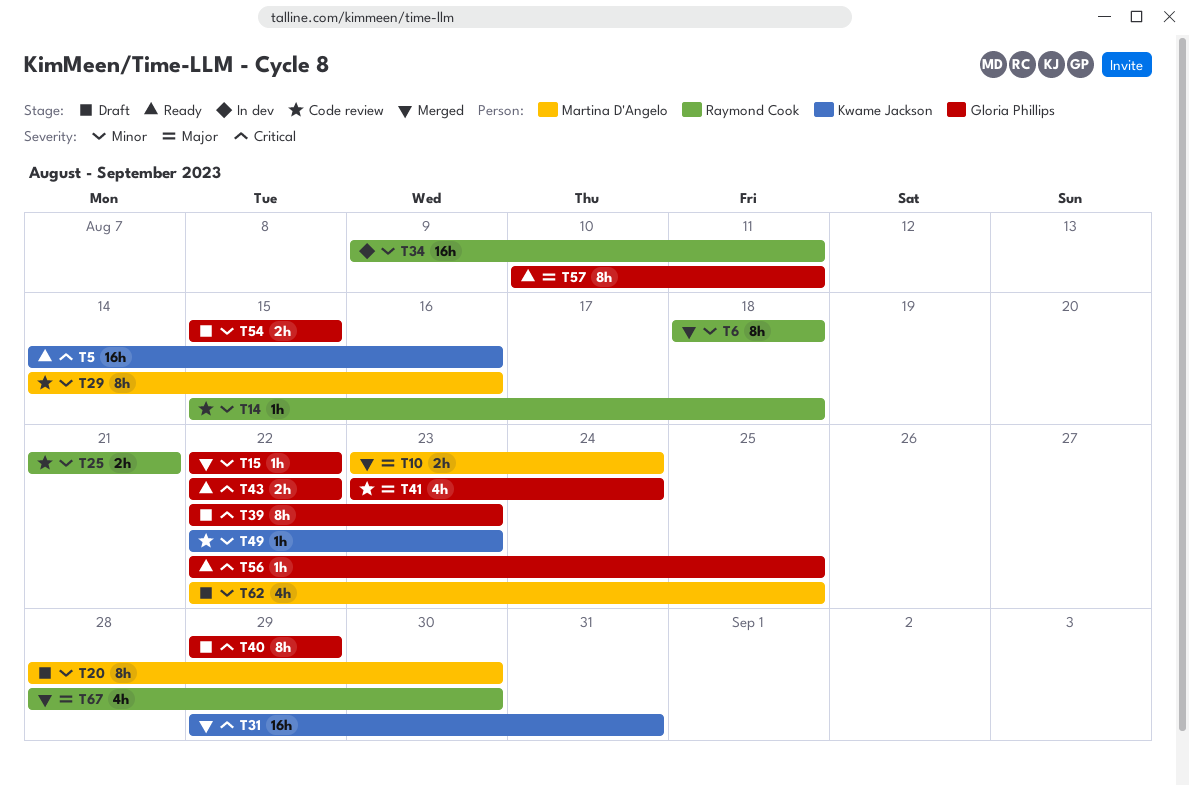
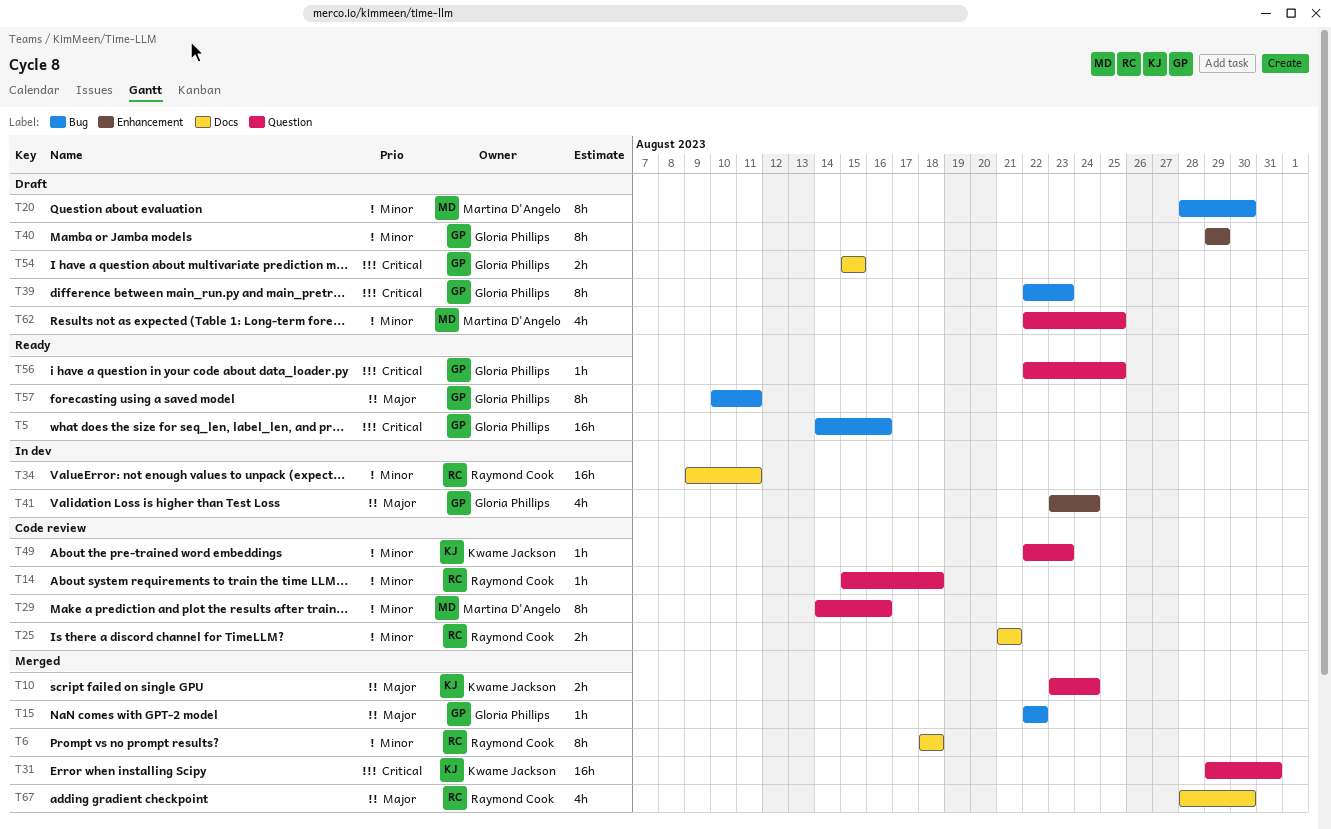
T5, owner: Kwame Jackson -> Gloria Phillips
T10, owner: Martina D'Angelo -> Kwame Jackson
T15, priority: Minor -> Major
T40, priority: Critical -> Minor
T41, status: Code review -> In dev
T43: present -> none
T54, priority: Minor -> Critical

